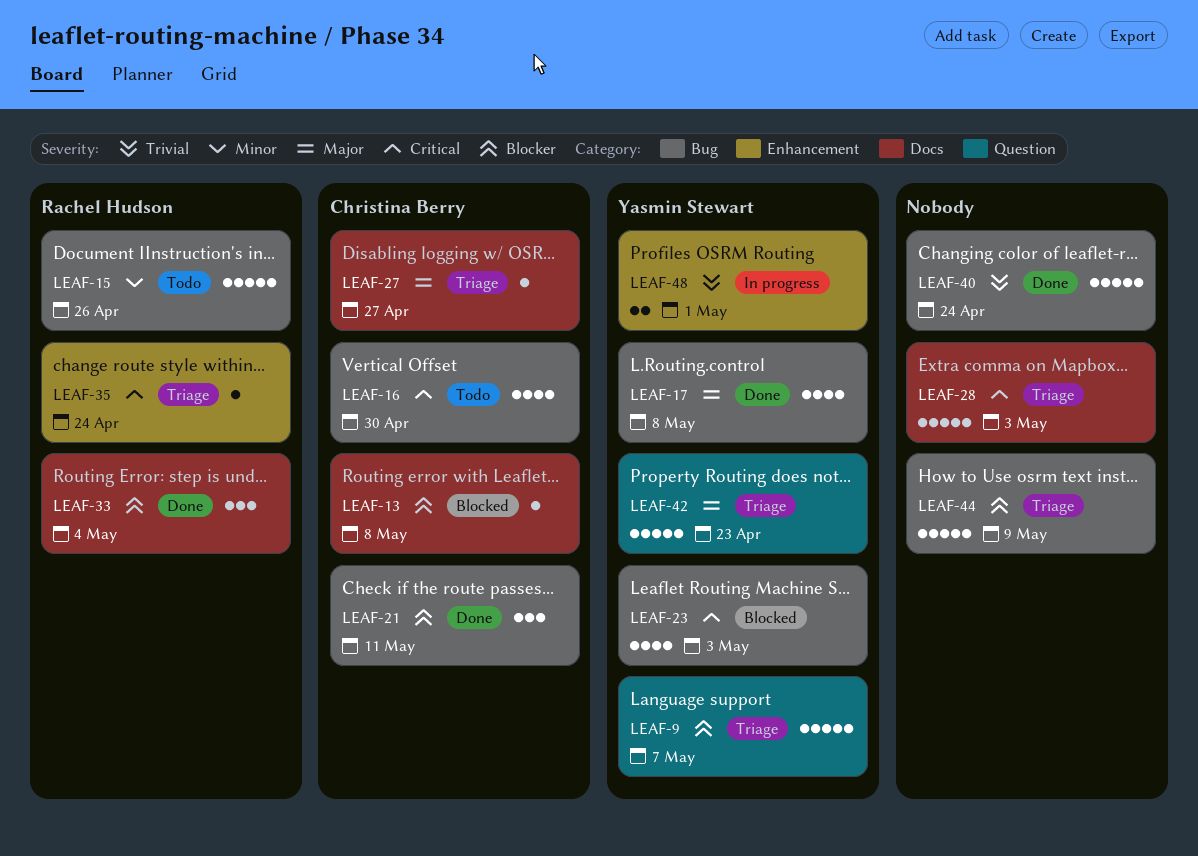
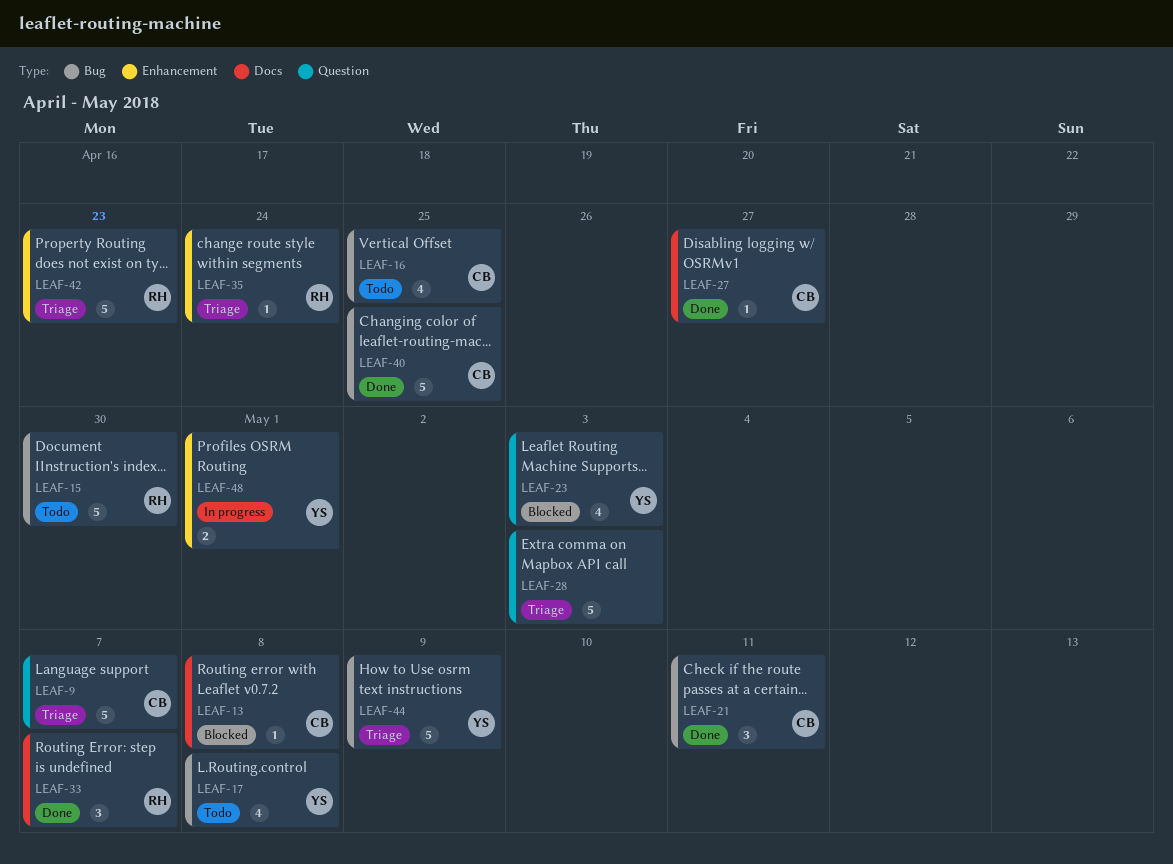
LEAF-9, owner: Yasmin Stewart -> Christina Berry
LEAF-15, due: Apr 26 -> Apr 30
LEAF-16, due: Apr 30 -> Apr 25
LEAF-17, status: Done -> Todo
LEAF-23, label: Bug -> Question
LEAF-27, status: Triage -> Done
LEAF-28, label: Docs -> Question
LEAF-33, due: May 4 -> May 7
LEAF-40, owner: none -> Christina Berry
LEAF-40, due: Apr 24 -> Apr 25
LEAF-42, owner: Yasmin Stewart -> Rachel Hudson
LEAF-42, label: Question -> Enhancement
LEAF-44, owner: none -> Yasmin Stewart

